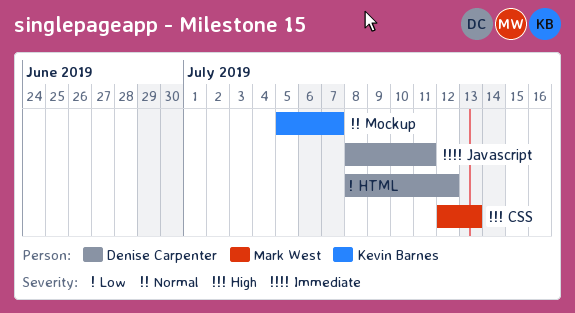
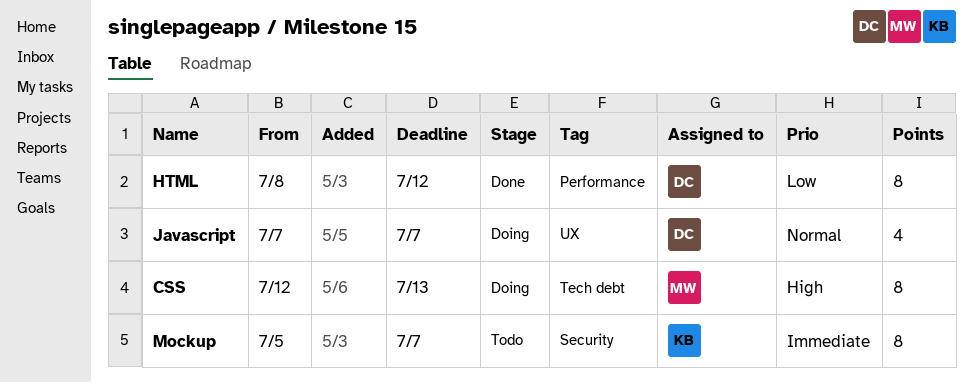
Javascript, priority: Immediate -> Normal
Javascript, start: Jul 8 -> Jul 7
Javascript, due: Jul 11 -> Jul 7
Mockup, priority: Normal -> Immediate

